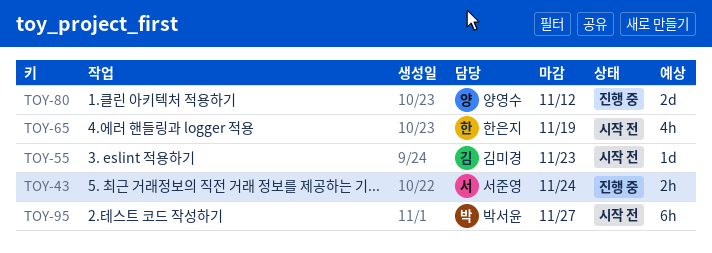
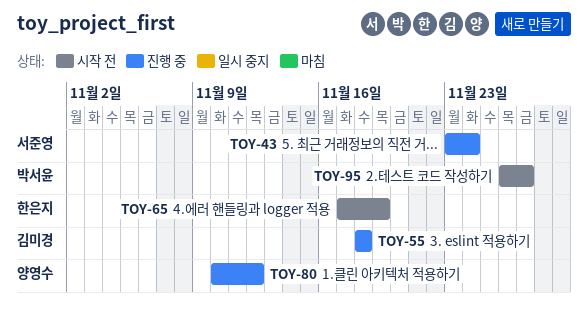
TOY-55, status: 시작 전 -> 진행 중
TOY-55, due: Nov 23 -> Nov 18

